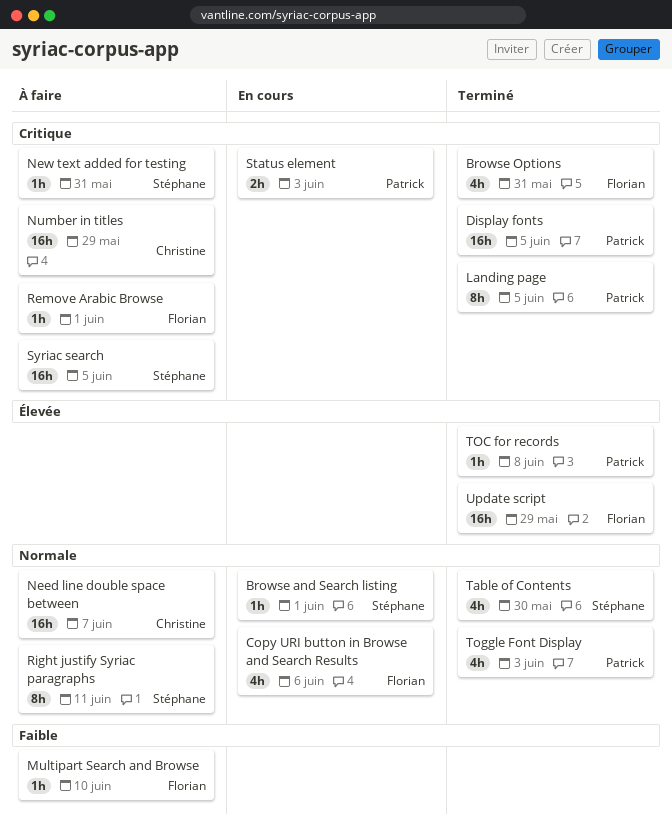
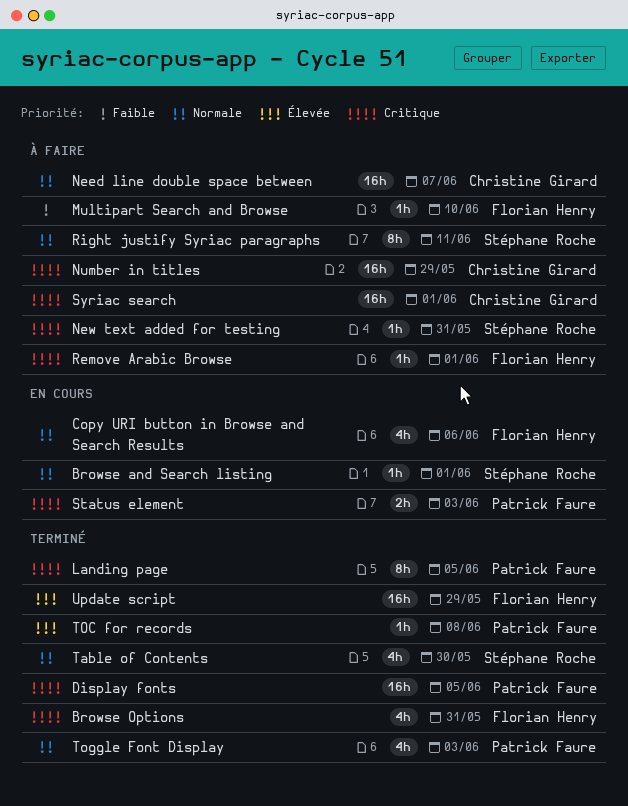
Syriac search, owner: Stéphane Roche -> Christine Girard
Syriac search, due: Jun 5 -> Jun 1

